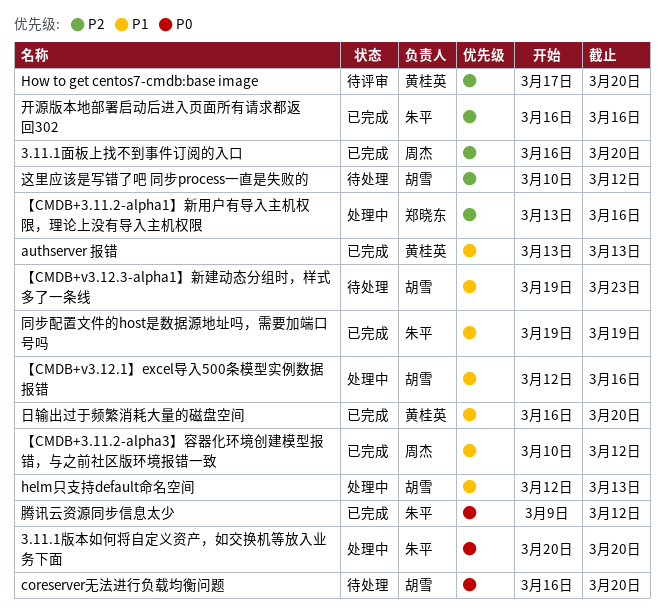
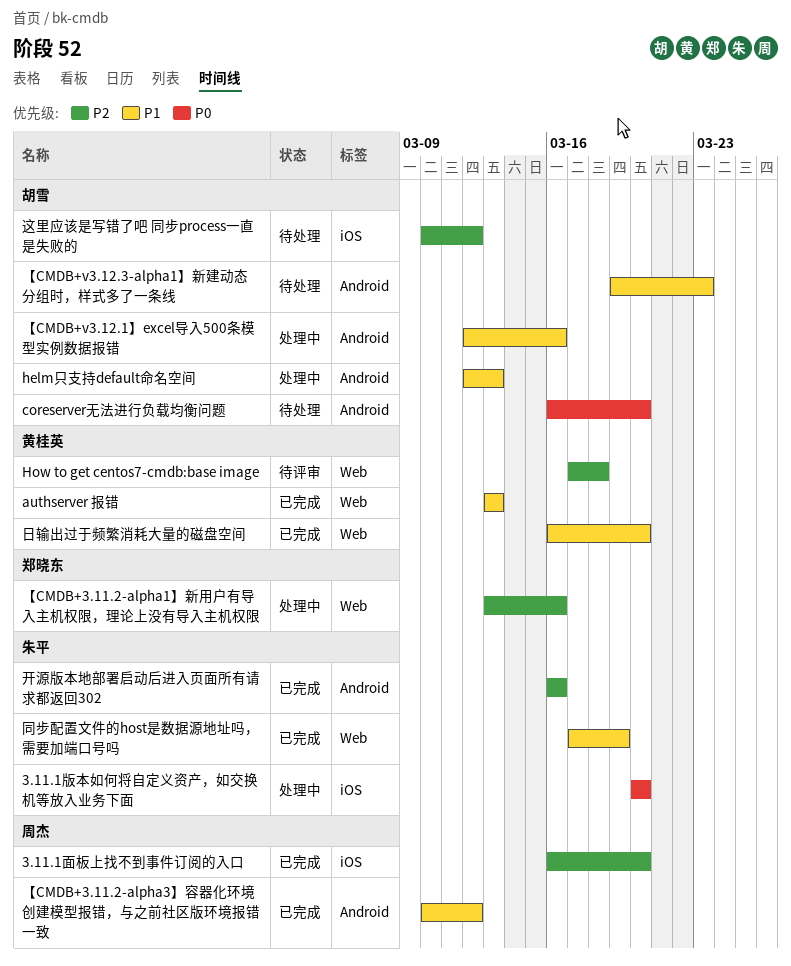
How to get centos7-cmdb:base image, due: Mar 20 -> Mar 18
同步配置文件的host是数据源地址吗，需要加端口号吗, start: Mar 19 -> Mar 17
腾讯云资源同步信息太少: present -> none

